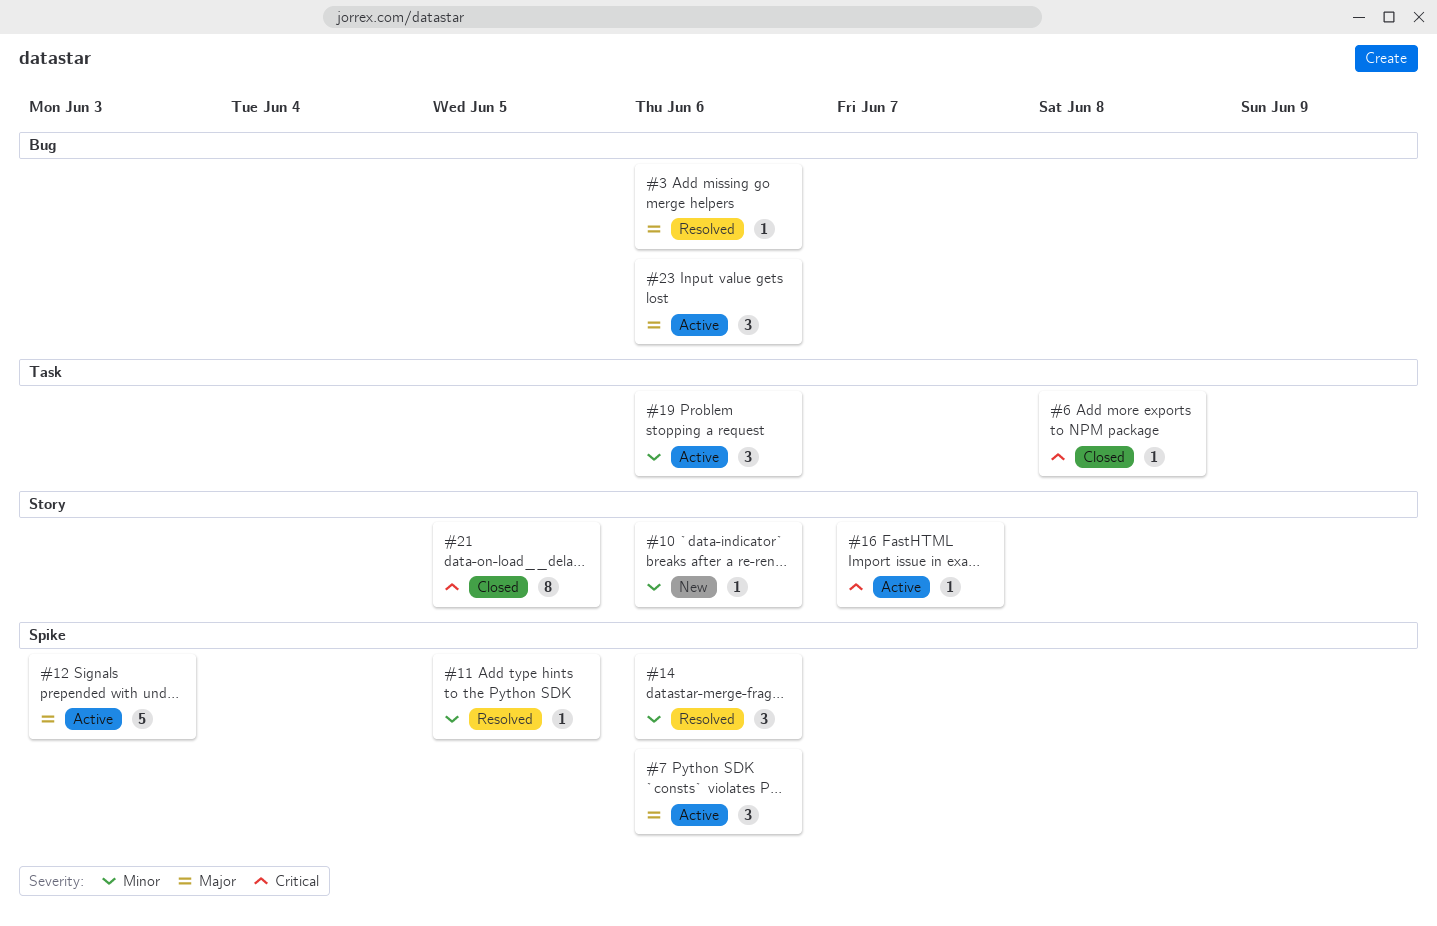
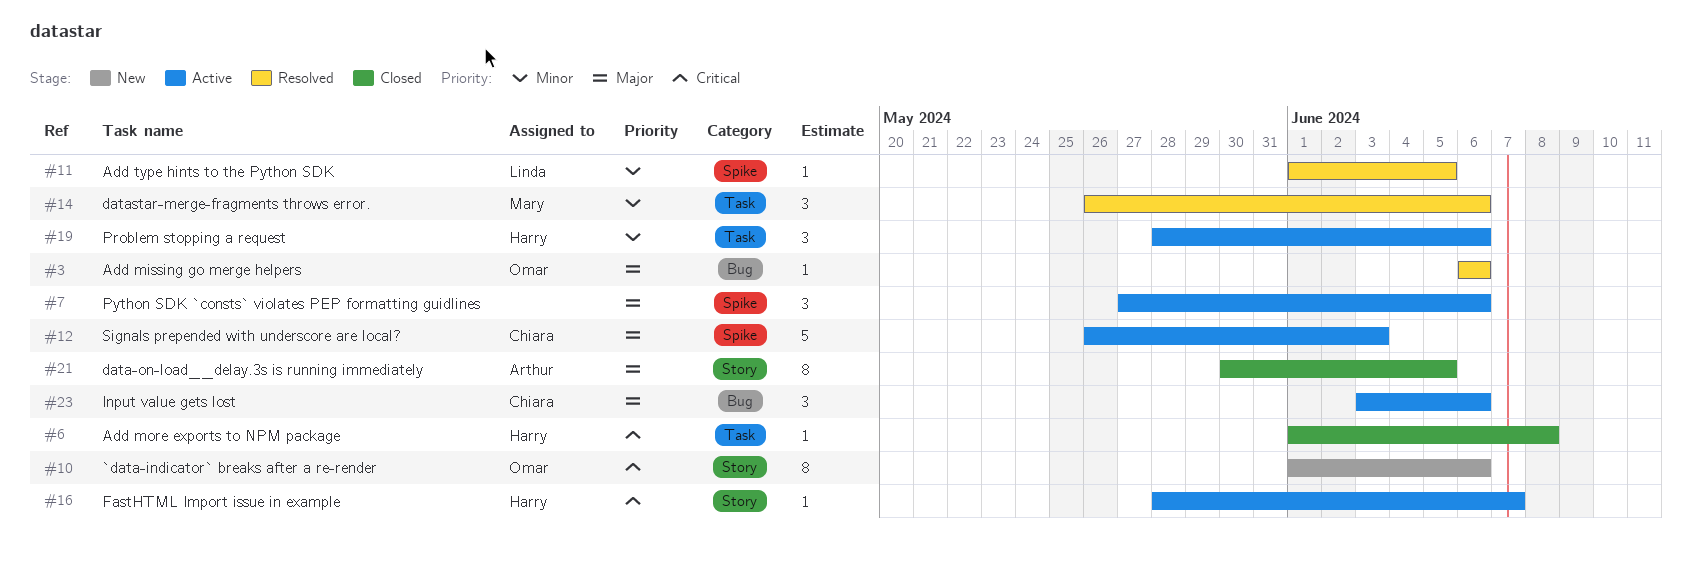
#10, priority: Minor -> Critical
#10, estimate: 1 -> 8
#14, label: Spike -> Task
#21, priority: Critical -> Major

